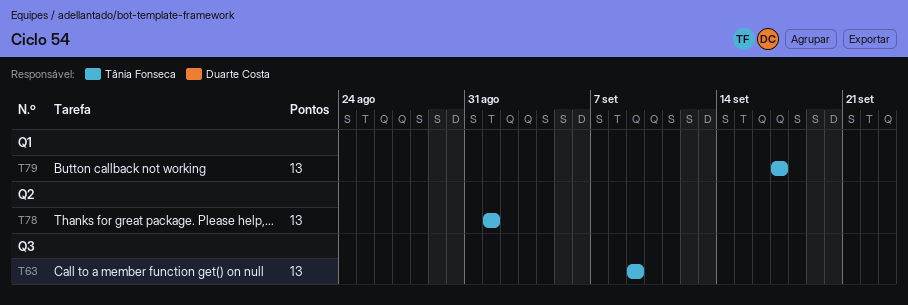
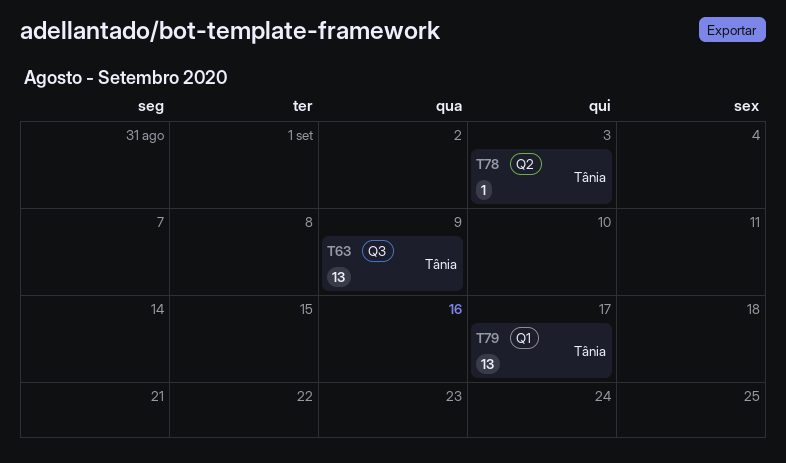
T78, estimate: 13 -> 1
T78, due: Sep 1 -> Sep 3

